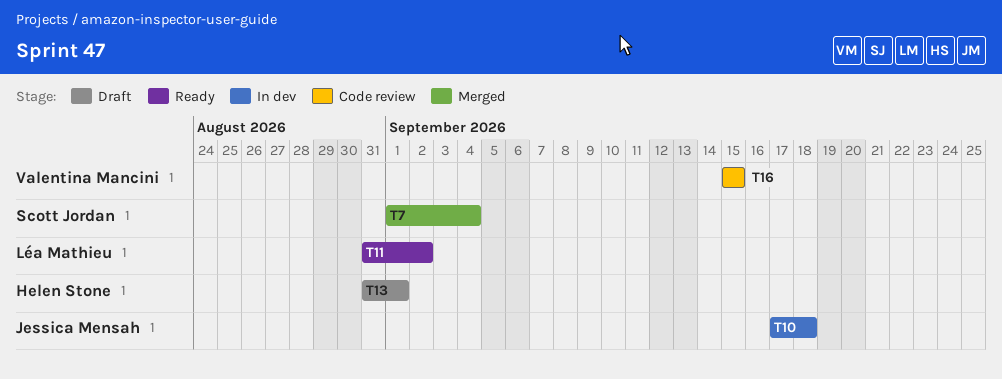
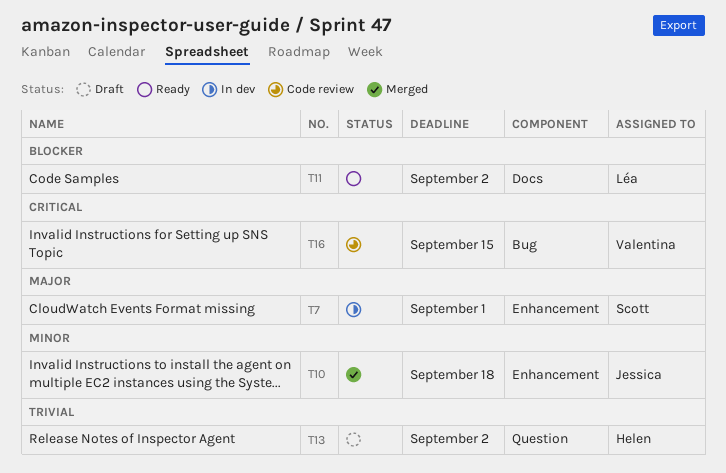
T7, status: Merged -> In dev
T7, due: Sep 4 -> Sep 1
T10, status: In dev -> Merged
T13, due: Sep 1 -> Sep 2

